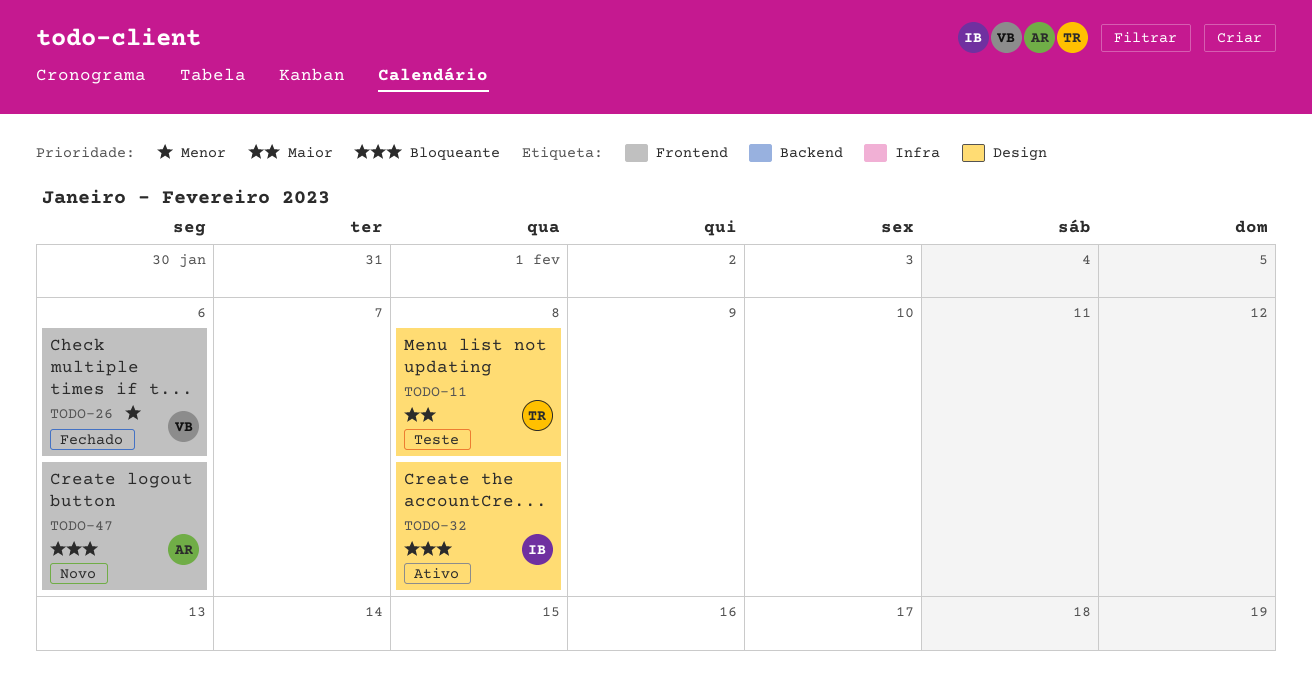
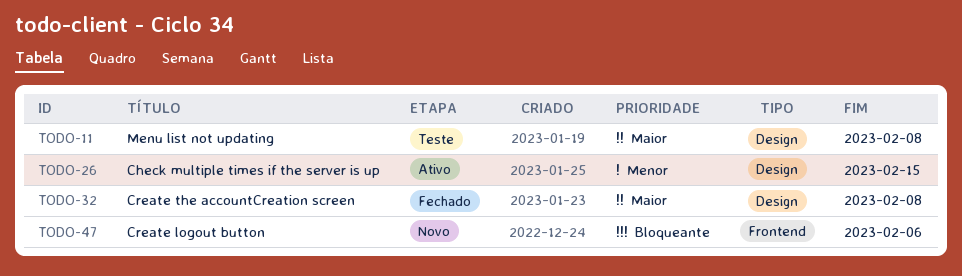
TODO-26, status: Fechado -> Ativo
TODO-26, label: Frontend -> Design
TODO-26, due: Feb 6 -> Feb 15
TODO-32, status: Ativo -> Fechado
TODO-32, priority: Bloqueante -> Maior

